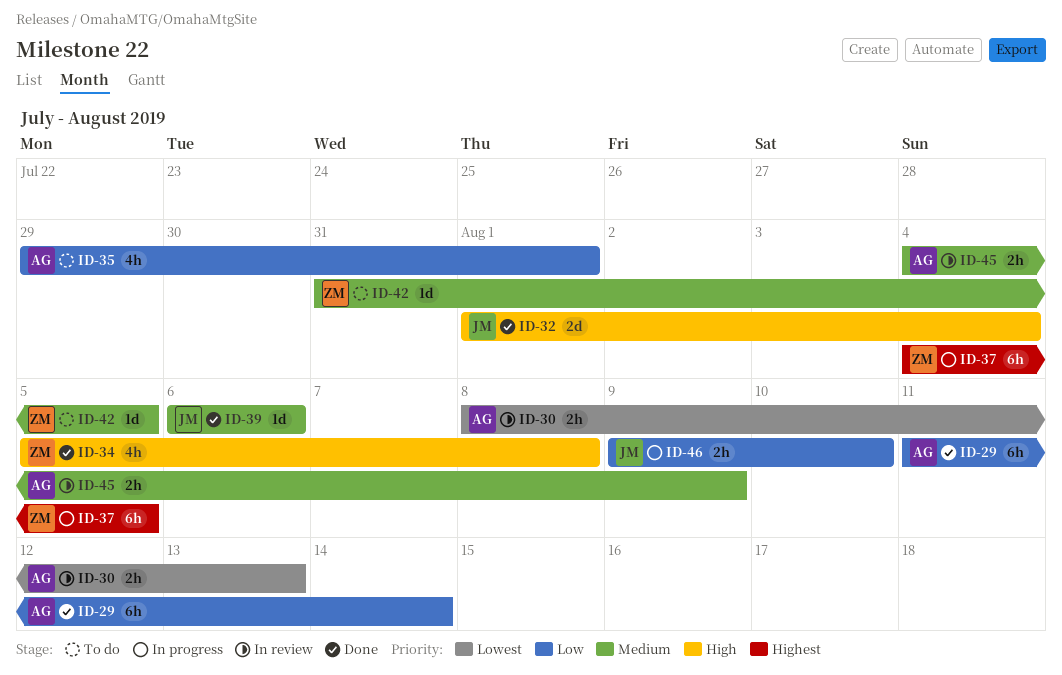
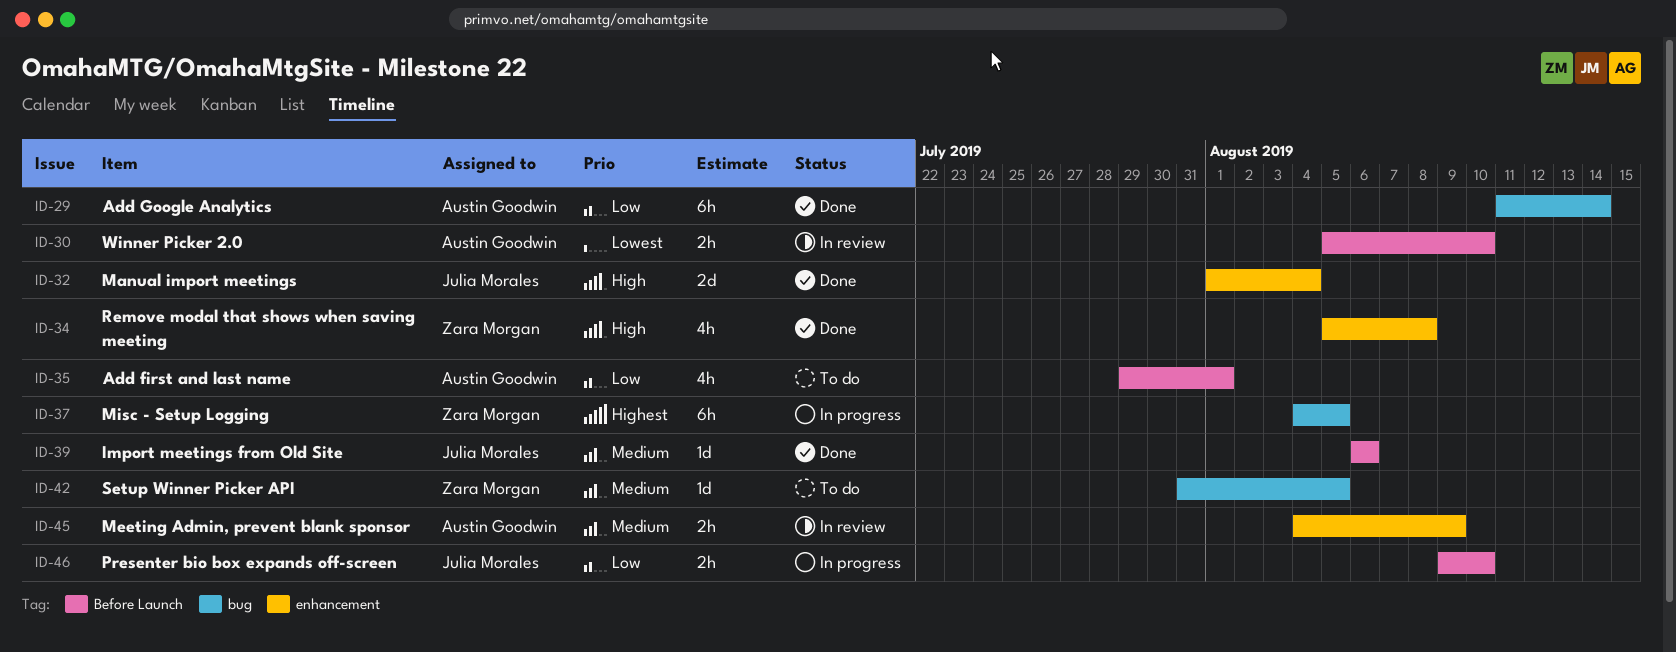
ID-30, start: Aug 8 -> Aug 5
ID-30, due: Aug 13 -> Aug 10

